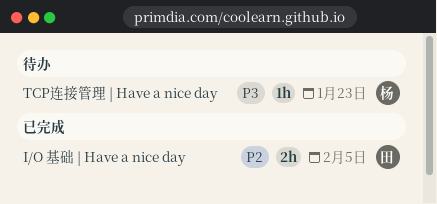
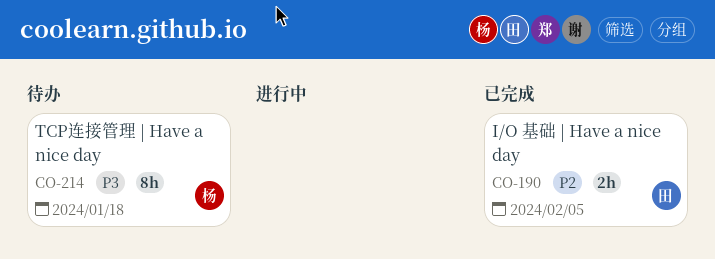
TCP连接管理 | Have a nice day, estimate: 1h -> 8h
TCP连接管理 | Have a nice day, due: Jan 23 -> Jan 18

